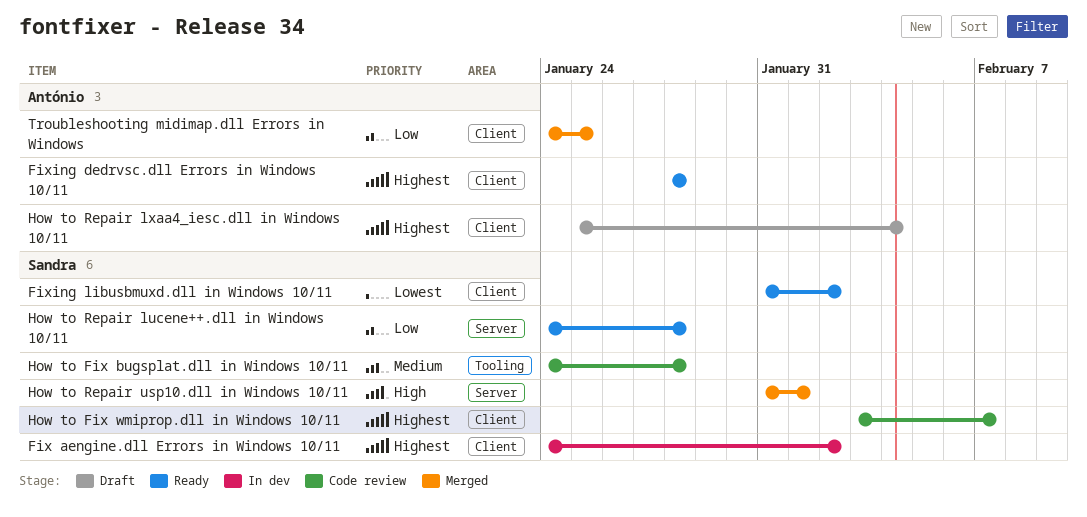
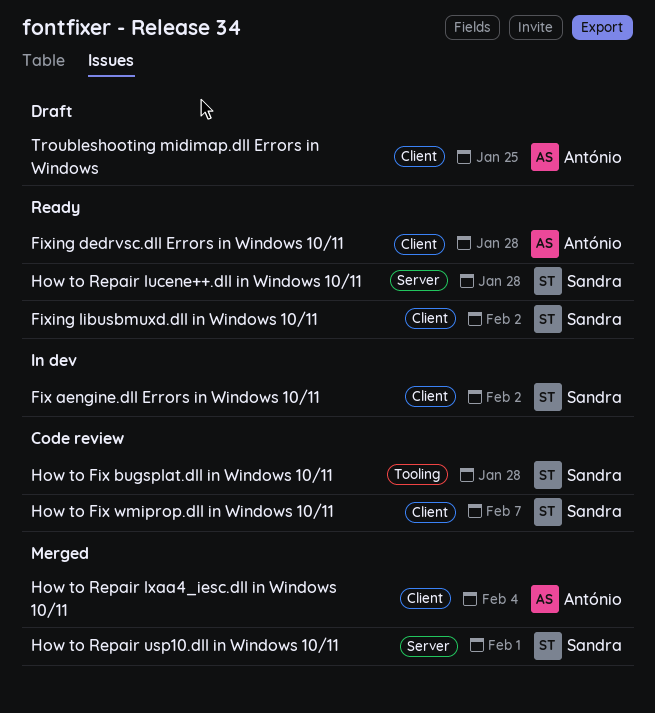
How to Repair lxaa4_iesc.dll in Windows 10/11, status: Draft -> Merged
Troubleshooting midimap.dll Errors in Windows, status: Merged -> Draft

